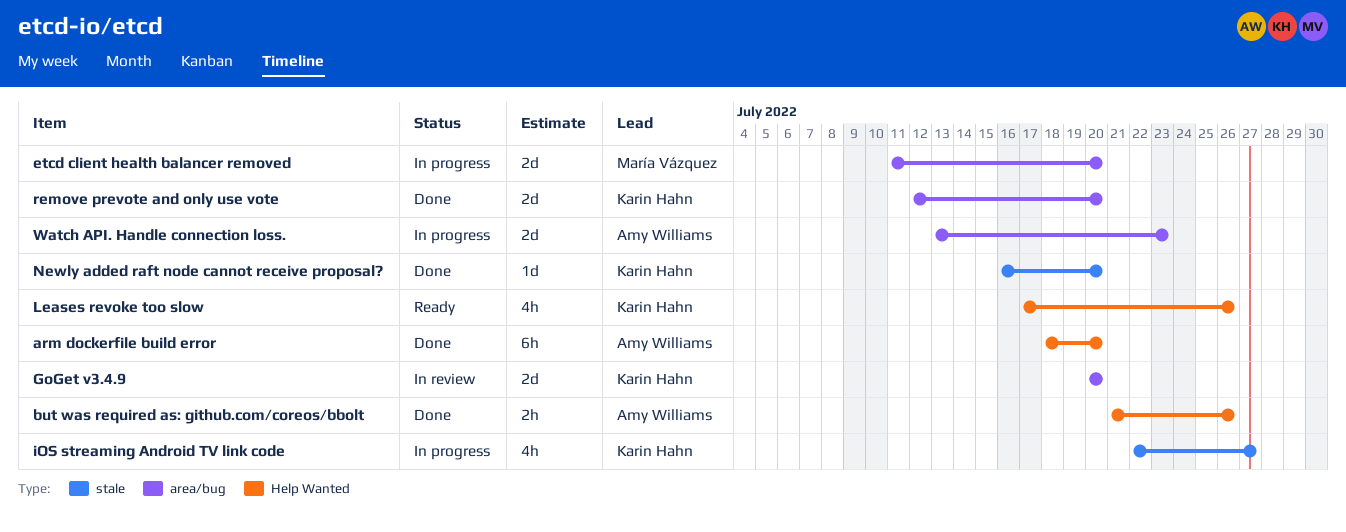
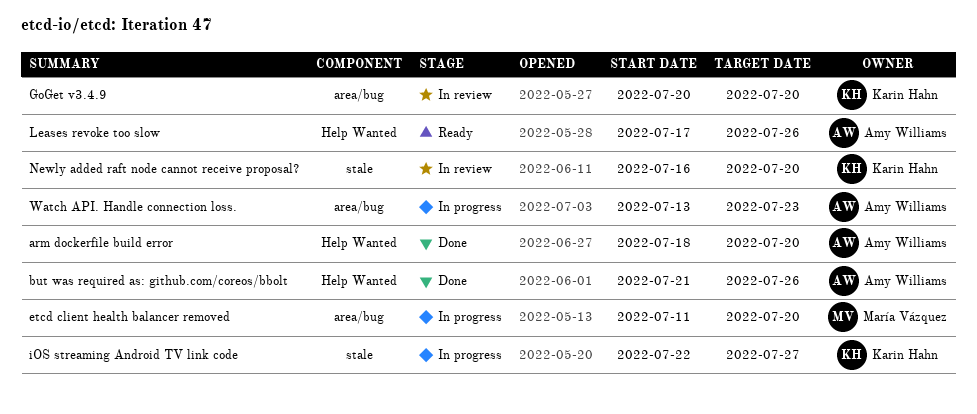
Leases revoke too slow, owner: Karin Hahn -> Amy Williams
Newly added raft node cannot receive proposal?, status: Done -> In review
remove prevote and only use vote: present -> none

